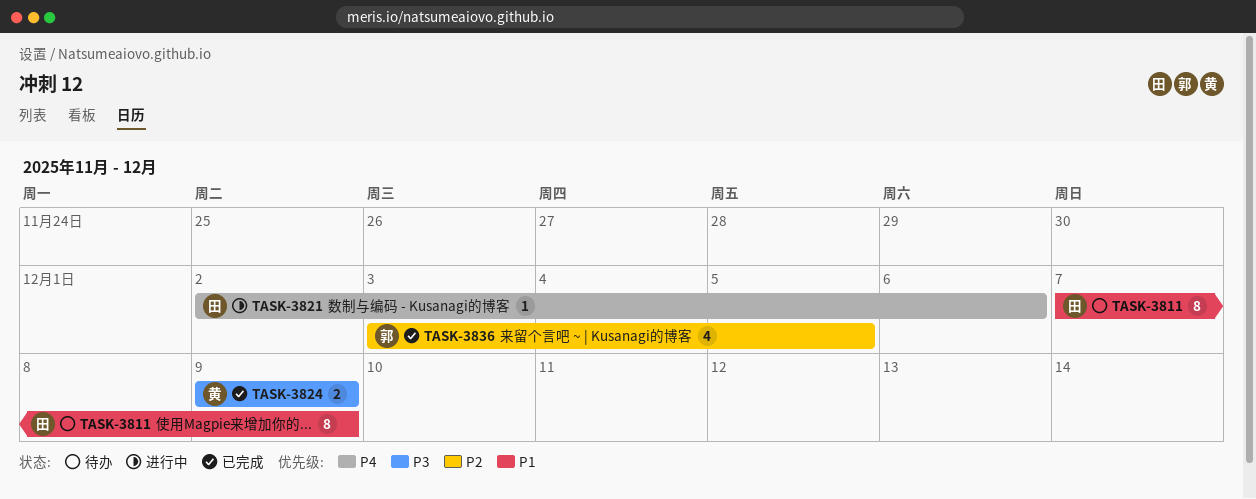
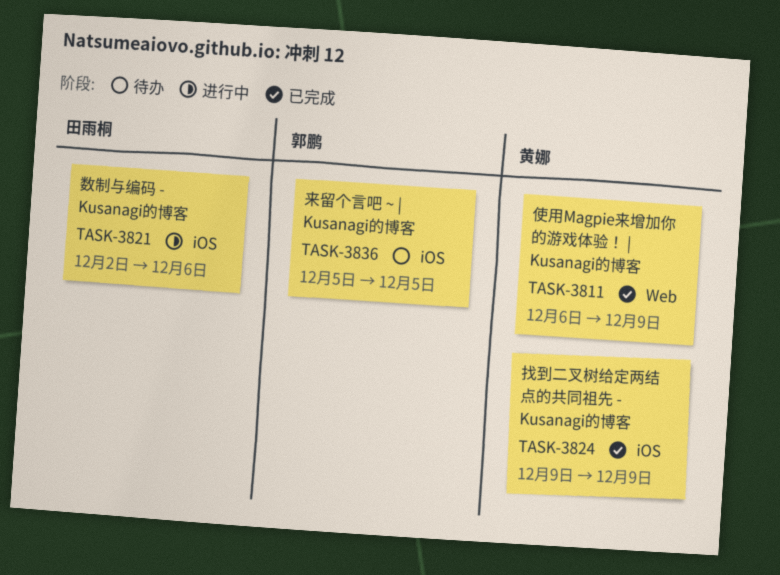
TASK-3811, status: 待办 -> 已完成
TASK-3811, owner: 田雨桐 -> 黄娜
TASK-3811, start: Dec 7 -> Dec 6
TASK-3836, status: 已完成 -> 待办
TASK-3836, start: Dec 3 -> Dec 5

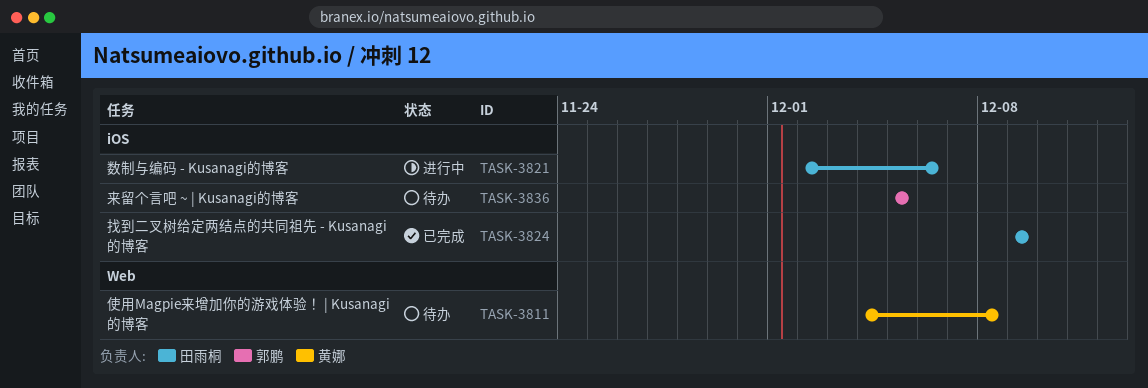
TASK-3811, status: 已完成 -> 待办
TASK-3811, start: Dec 6 -> Dec 4
TASK-3811, due: Dec 9 -> Dec 8
TASK-3824, owner: 黄娜 -> 田雨桐

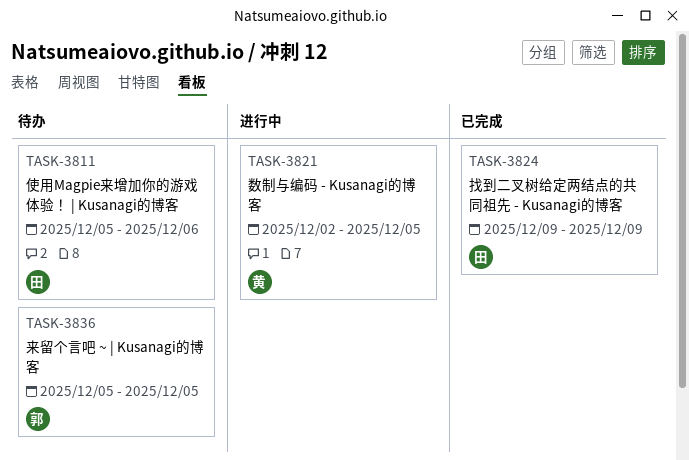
TASK-3811, owner: 黄娜 -> 田雨桐
TASK-3811, start: Dec 4 -> Dec 5
TASK-3811, due: Dec 8 -> Dec 6
TASK-3821, owner: 田雨桐 -> 黄娜
TASK-3821, due: Dec 6 -> Dec 5

